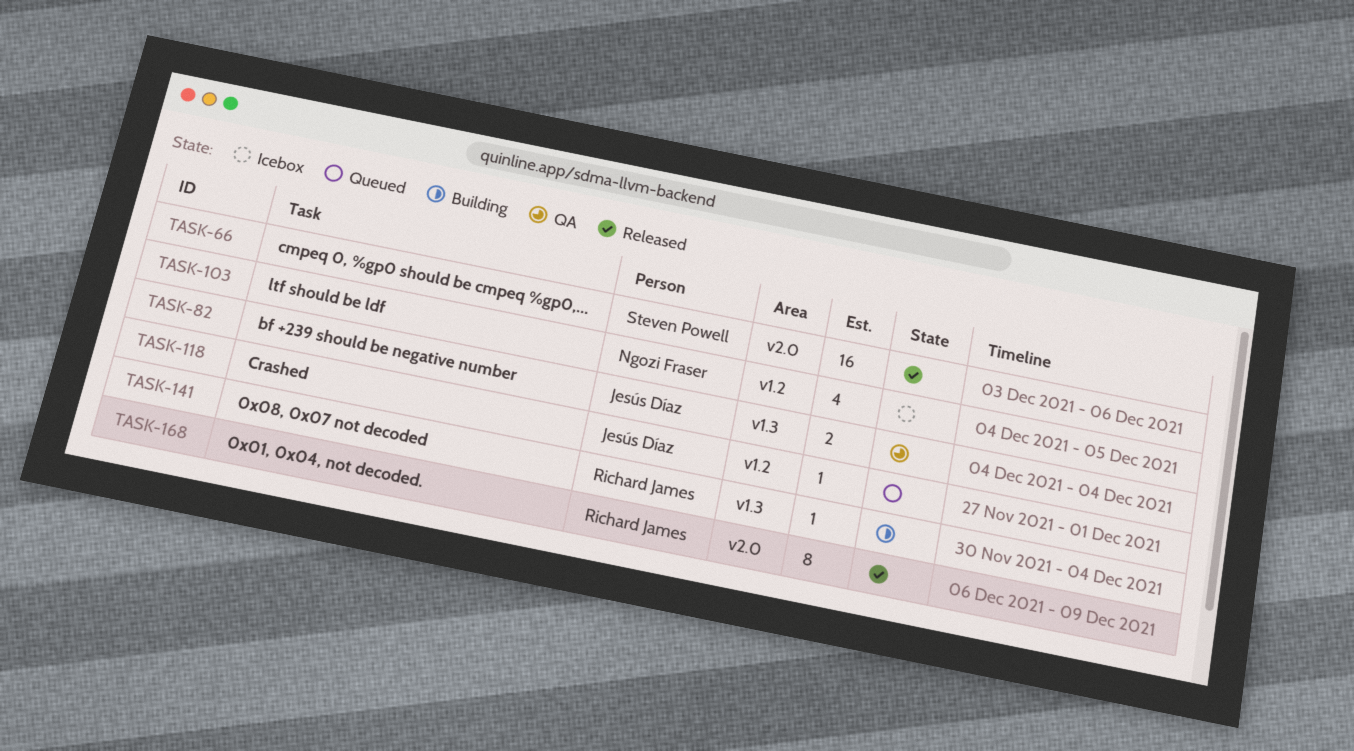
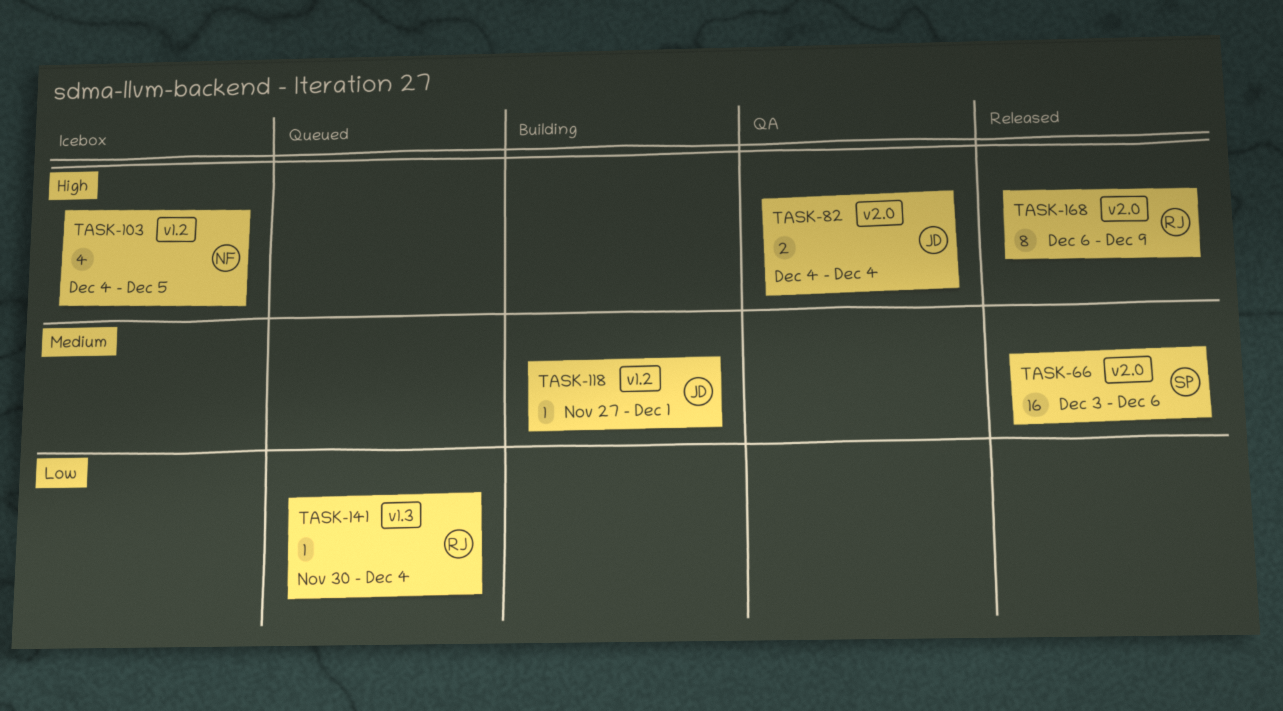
TASK-82, label: v1.3 -> v2.0
TASK-118, status: Queued -> Building
TASK-141, status: Building -> Queued

